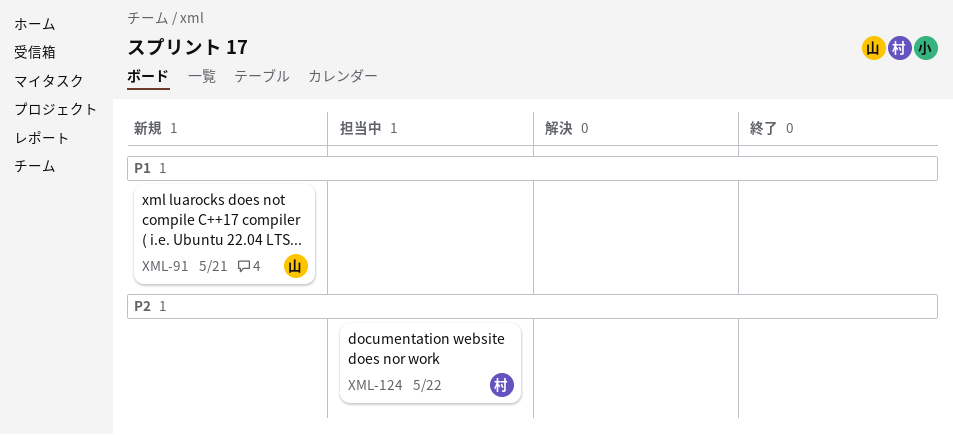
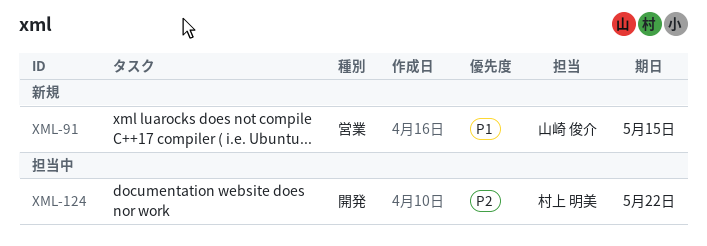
XML-91, due: May 21 -> May 15

